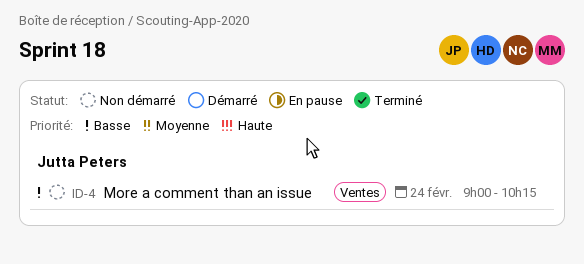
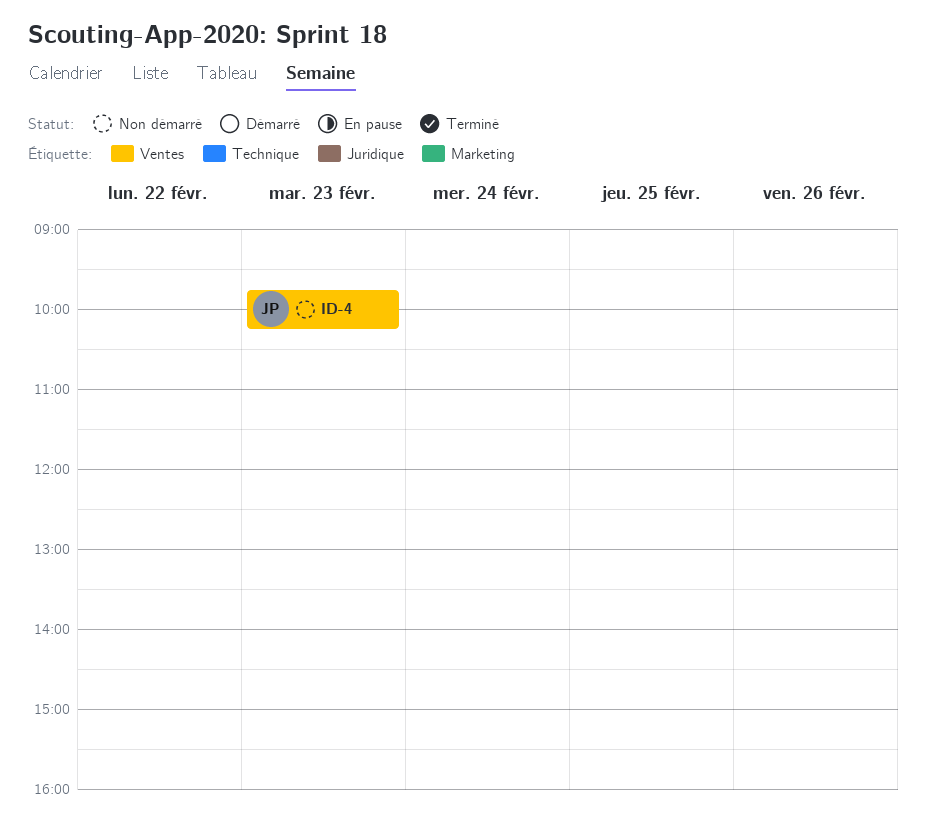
ID-4, day: Feb 24 -> Feb 23
ID-4, begins: 09:00 -> 09:45

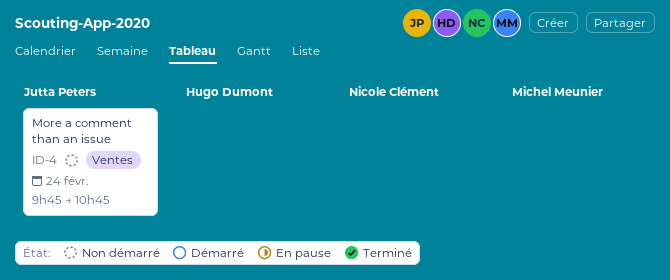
ID-4, day: Feb 23 -> Feb 24
ID-4, ends: 10:15 -> 10:45

